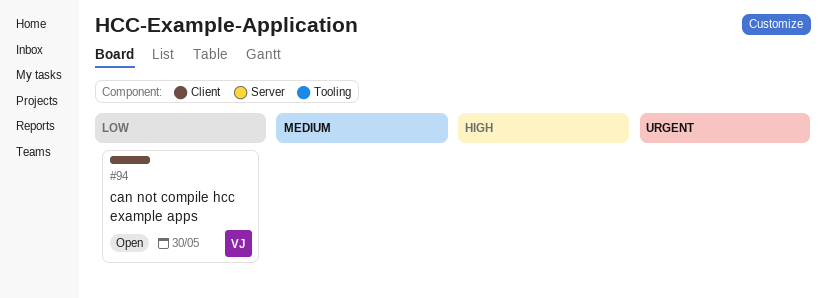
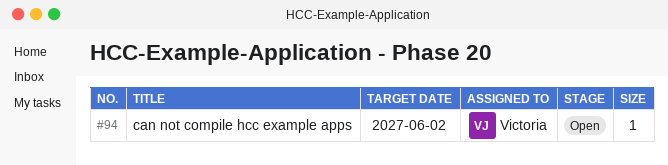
#94, due: May 30 -> Jun 2

